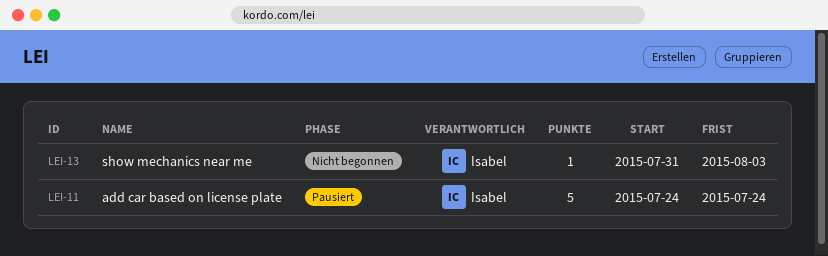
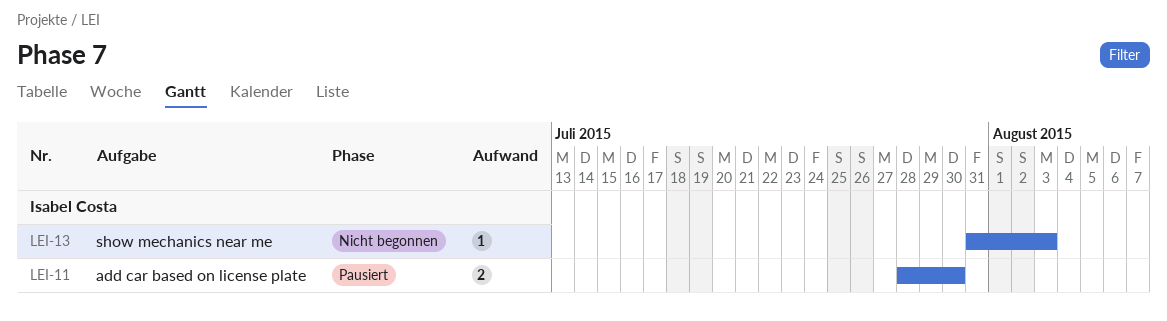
LEI-11, estimate: 5 -> 2
LEI-11, start: Jul 24 -> Jul 28
LEI-11, due: Jul 24 -> Jul 30

